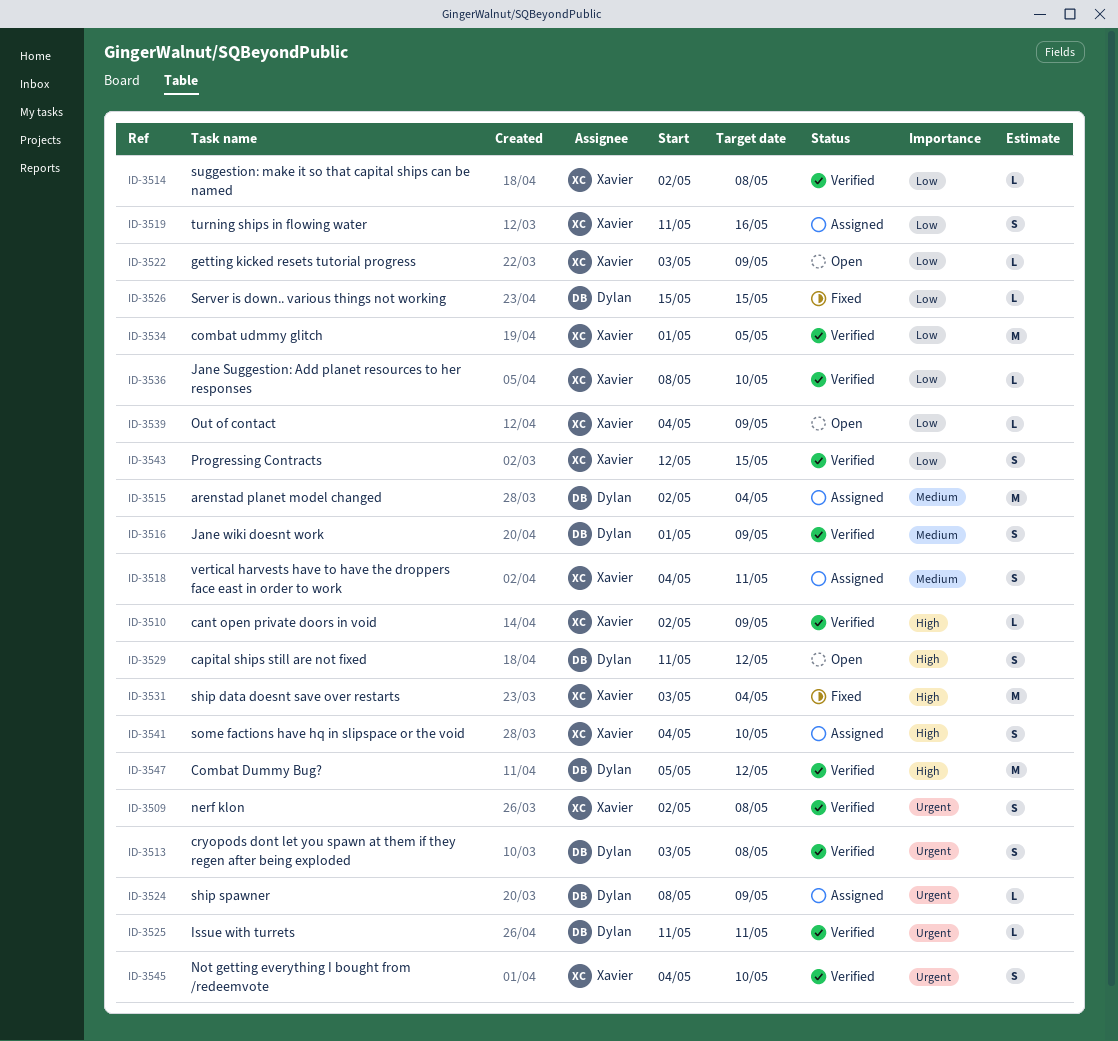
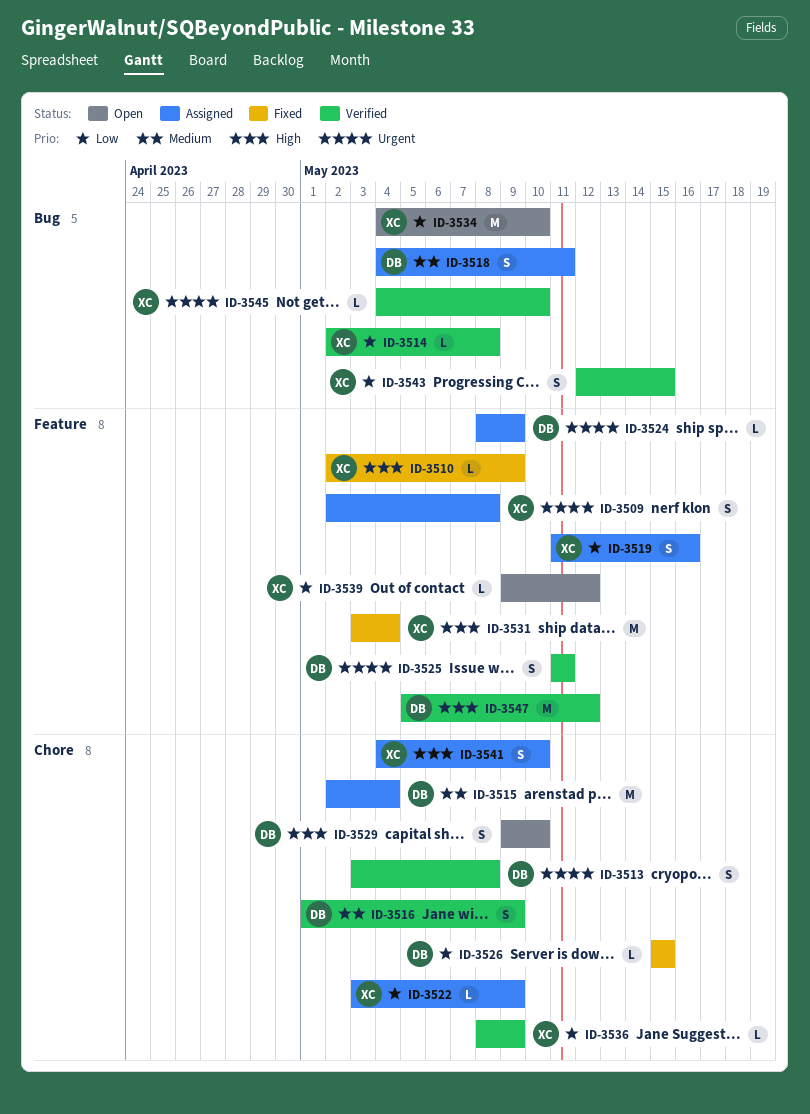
ID-3509, status: Verified -> Assigned
ID-3510, status: Verified -> Fixed
ID-3518, owner: Xavier -> Dylan
ID-3522, status: Open -> Assigned
ID-3525, estimate: L -> S
ID-3529, start: May 11 -> May 9
ID-3529, due: May 12 -> May 10
ID-3534, status: Verified -> Open
ID-3534, start: May 1 -> May 4
ID-3534, due: May 5 -> May 10
ID-3536, due: May 10 -> May 9
ID-3539, start: May 4 -> May 9
ID-3539, due: May 9 -> May 12
ID-3545, estimate: S -> L

